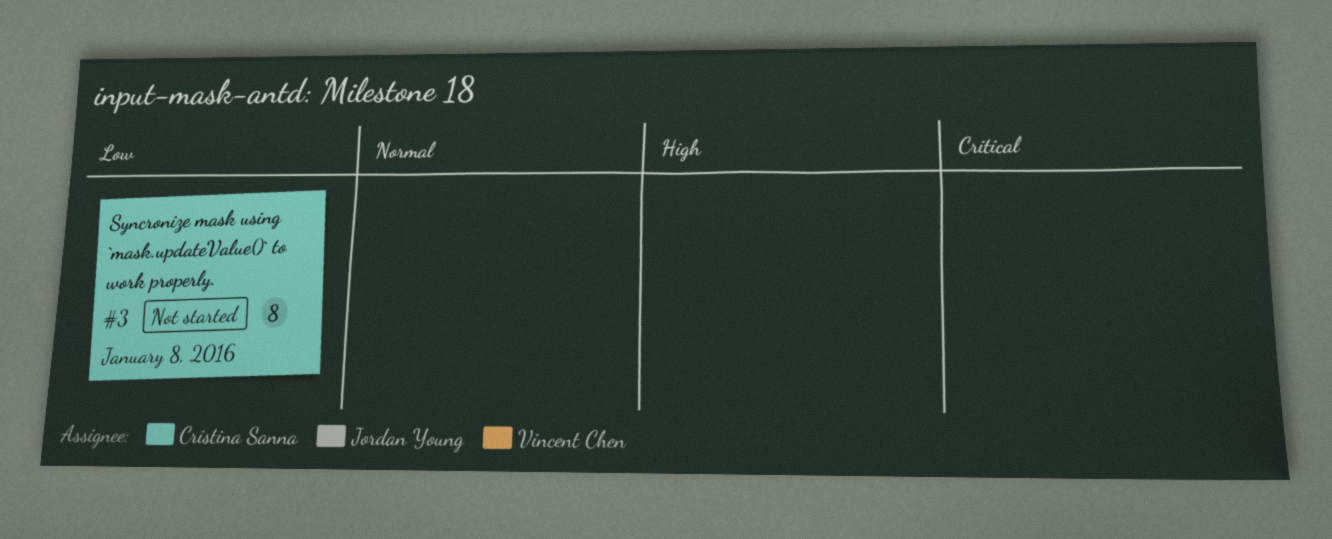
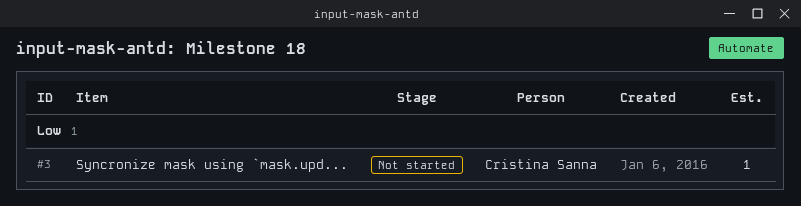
#3, estimate: 8 -> 1

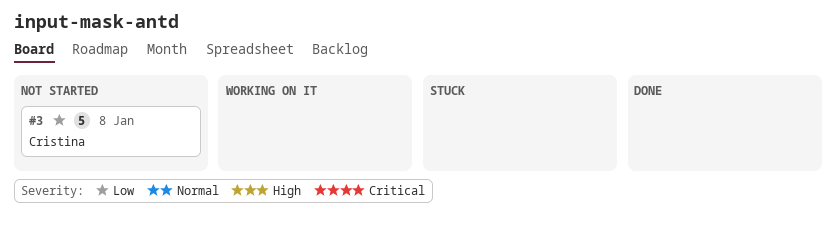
#3, estimate: 1 -> 5

